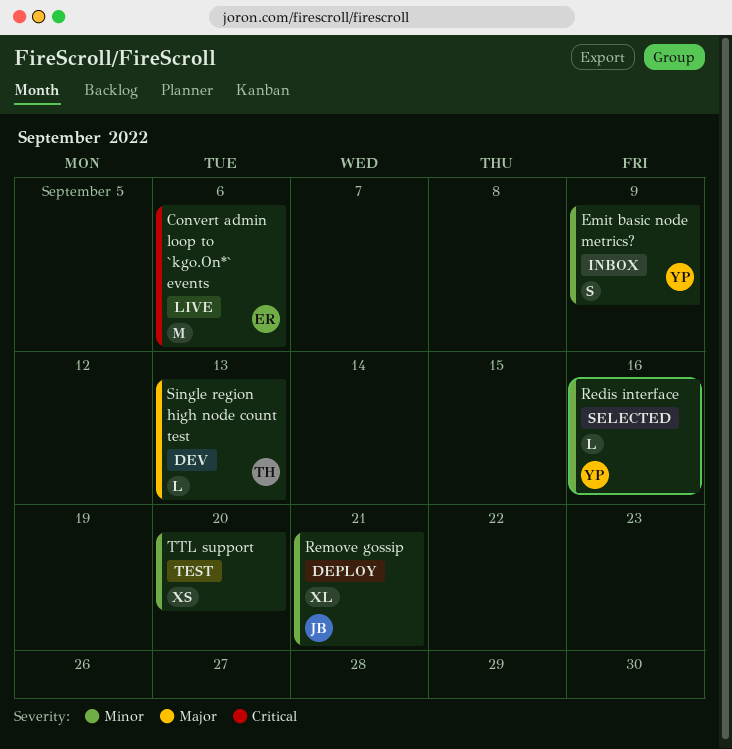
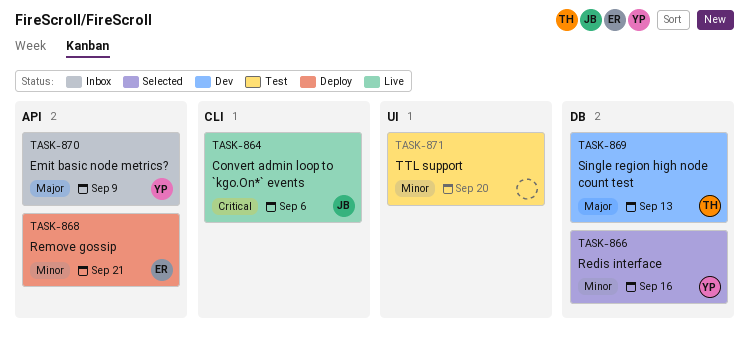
Convert admin loop to `kgo.On*` events, owner: ER -> JB
Emit basic node metrics?, priority: Minor -> Major
Remove gossip, owner: JB -> ER

